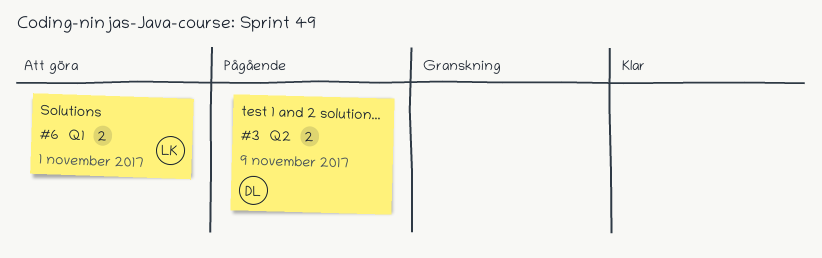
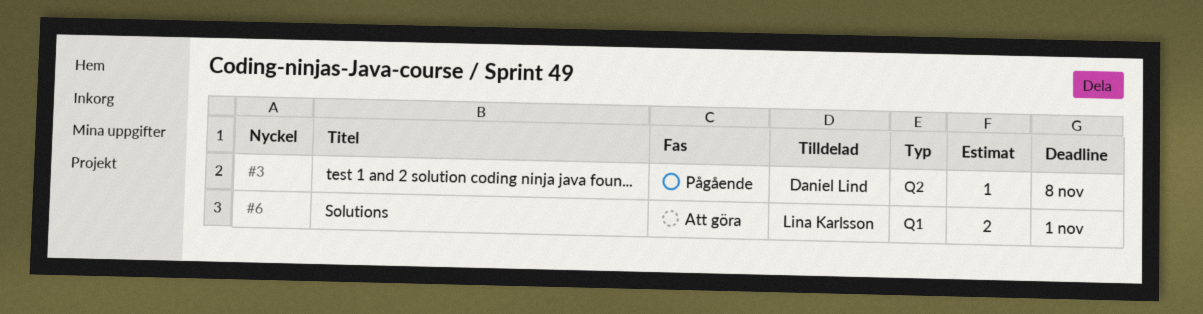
#3, estimate: 2 -> 1
#3, due: Nov 9 -> Nov 8

